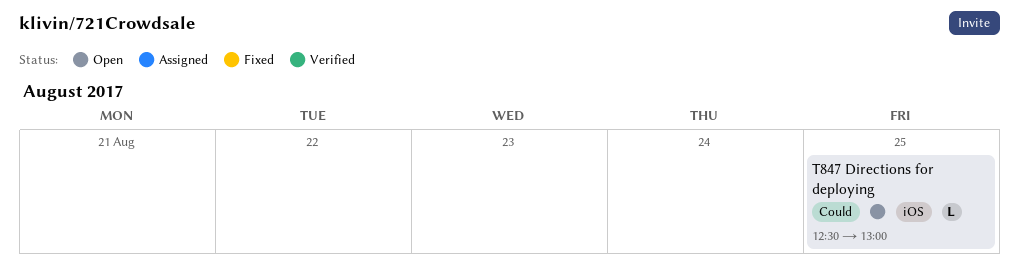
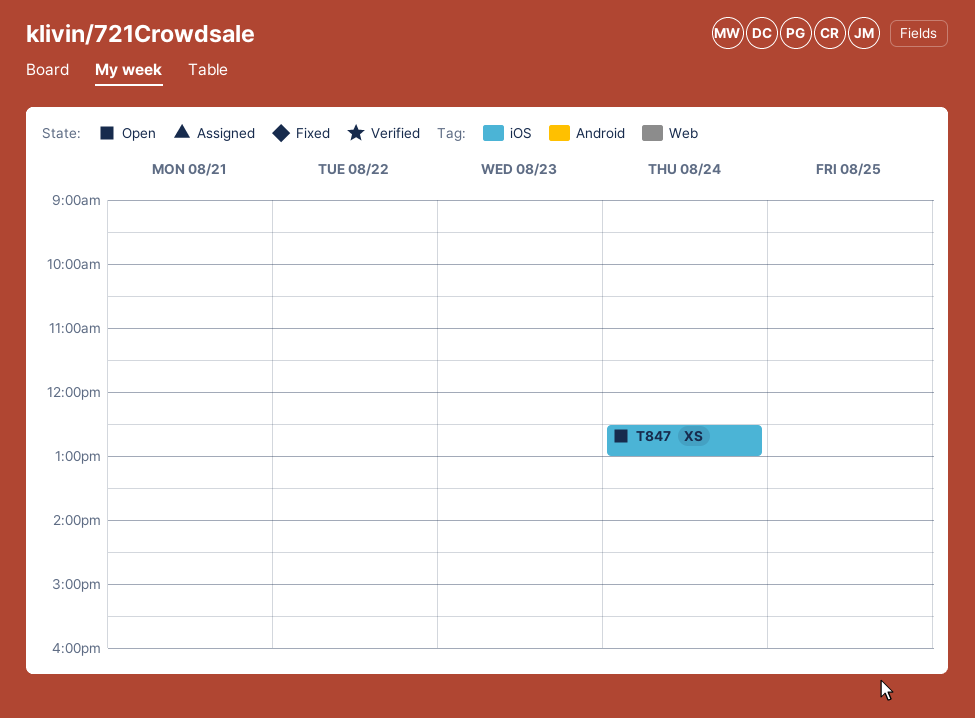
T847, estimate: L -> XS
T847, day: Aug 25 -> Aug 24

